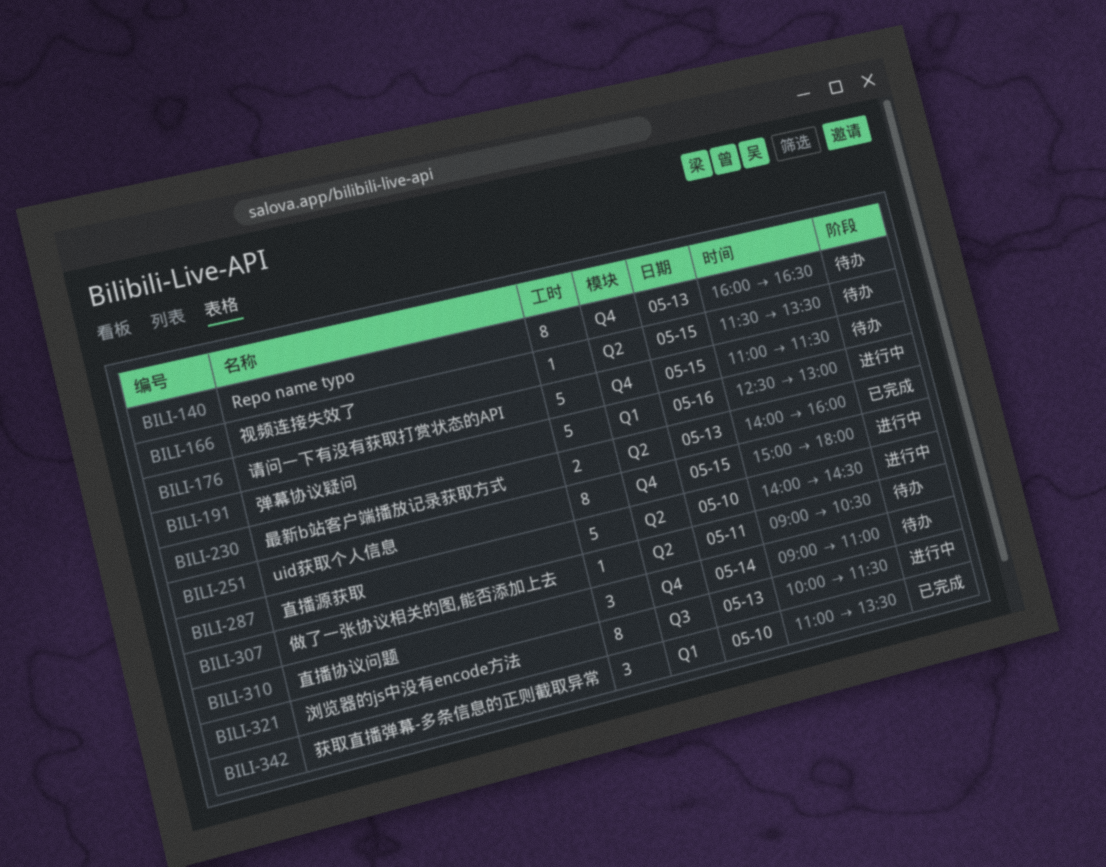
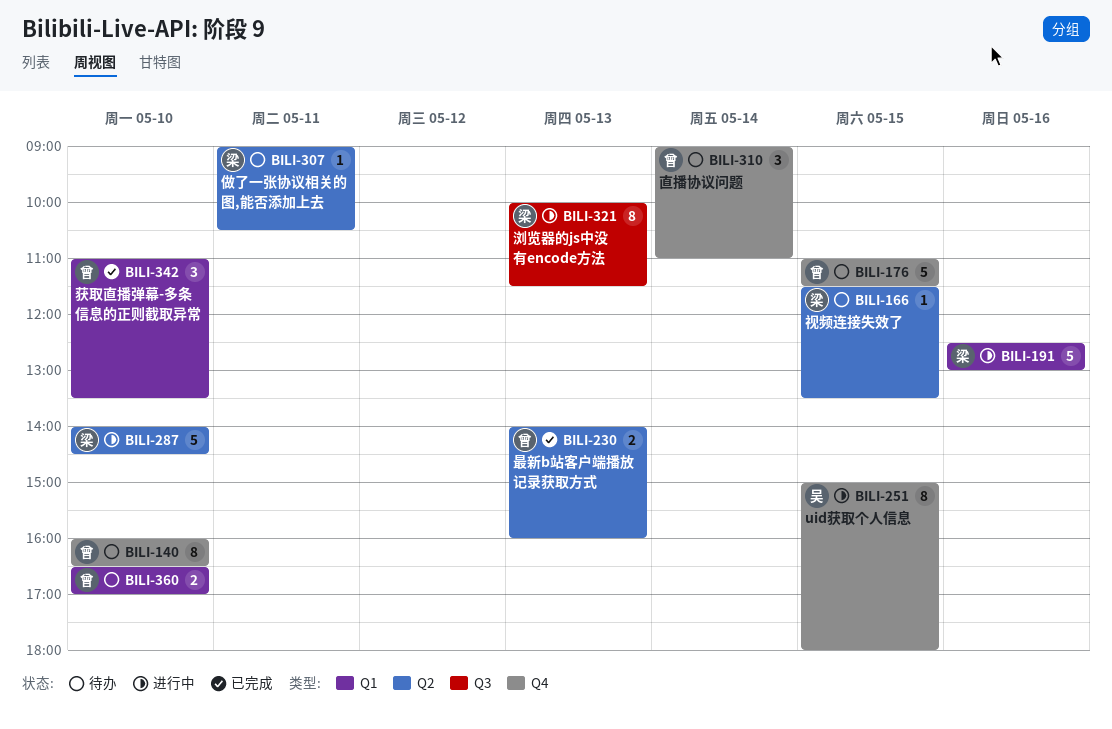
BILI-140, day: May 13 -> May 10
BILI-360: none -> present

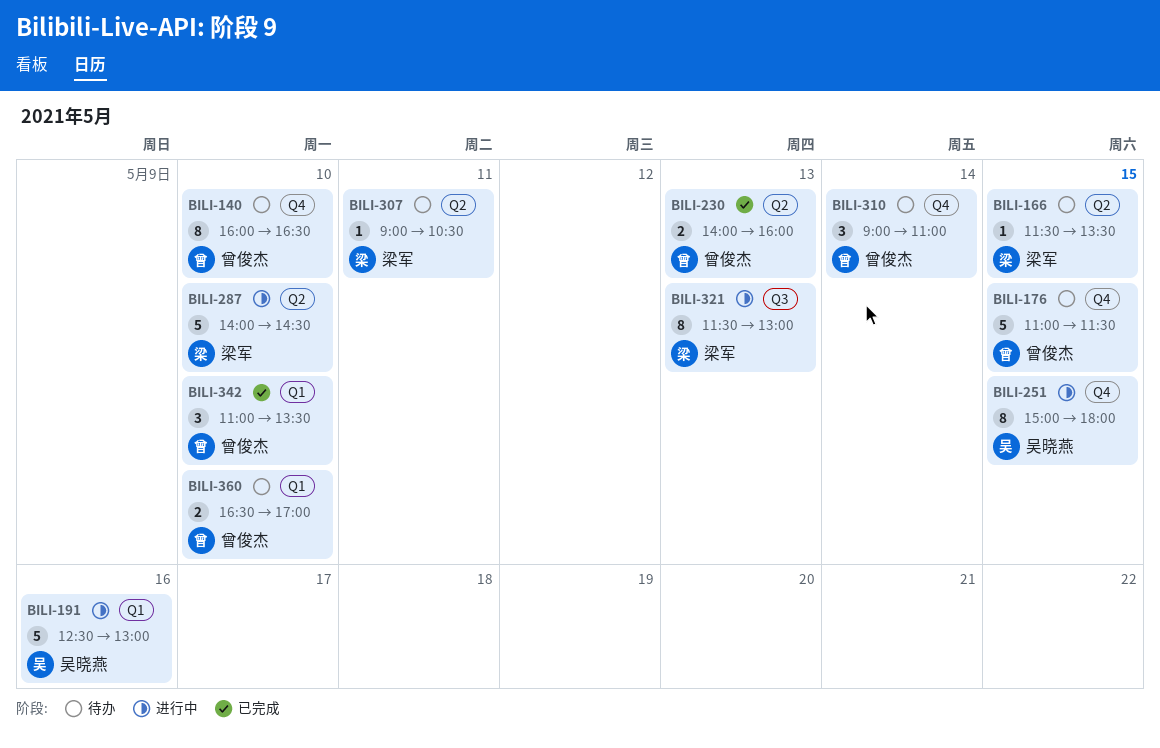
BILI-191, owner: 梁军 -> 吴晓燕
BILI-321, begins: 10:00 -> 11:30
BILI-321, ends: 11:30 -> 13:00

